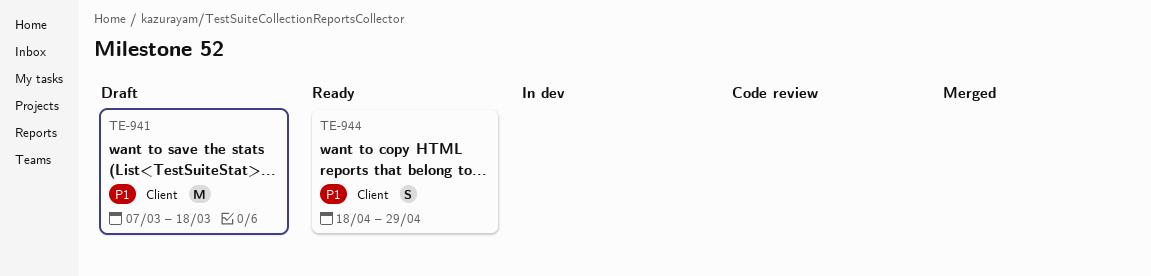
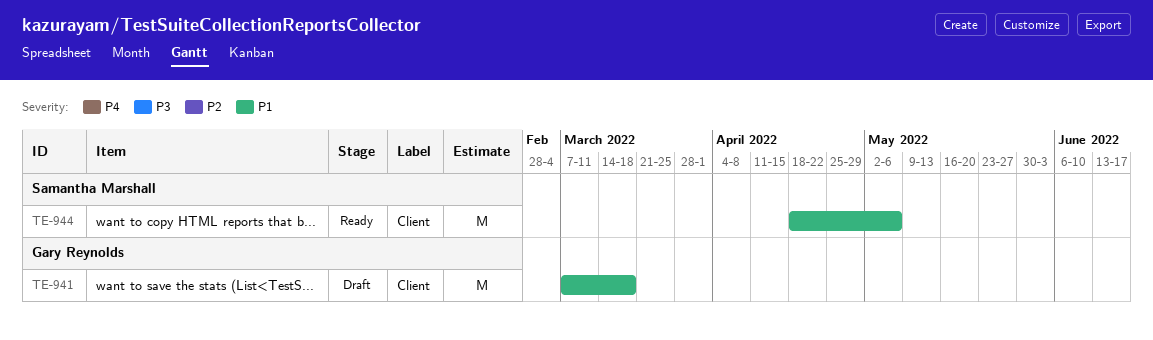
TE-944, estimate: S -> M
TE-944, due: Apr 29 -> May 6

